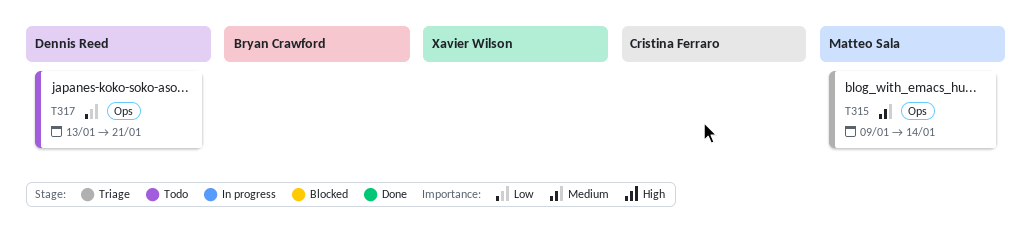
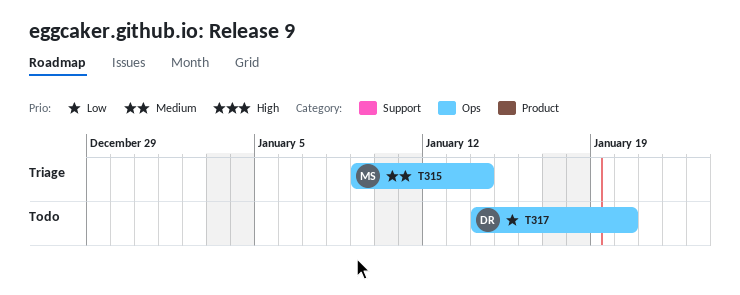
T317, start: Jan 13 -> Jan 14
T317, due: Jan 21 -> Jan 20

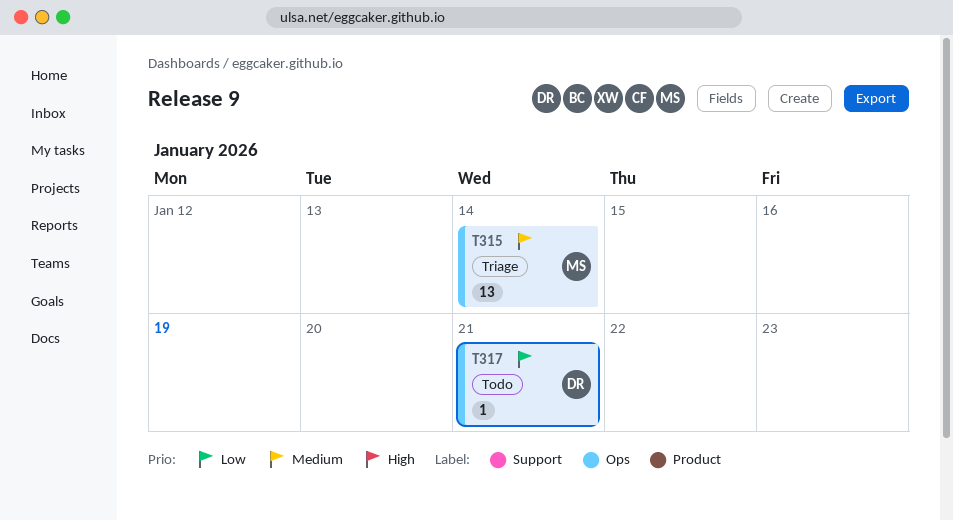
T317, due: Jan 20 -> Jan 21

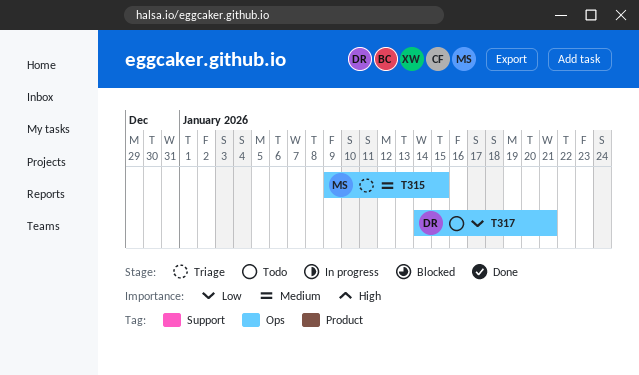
T315, due: Jan 14 -> Jan 15

